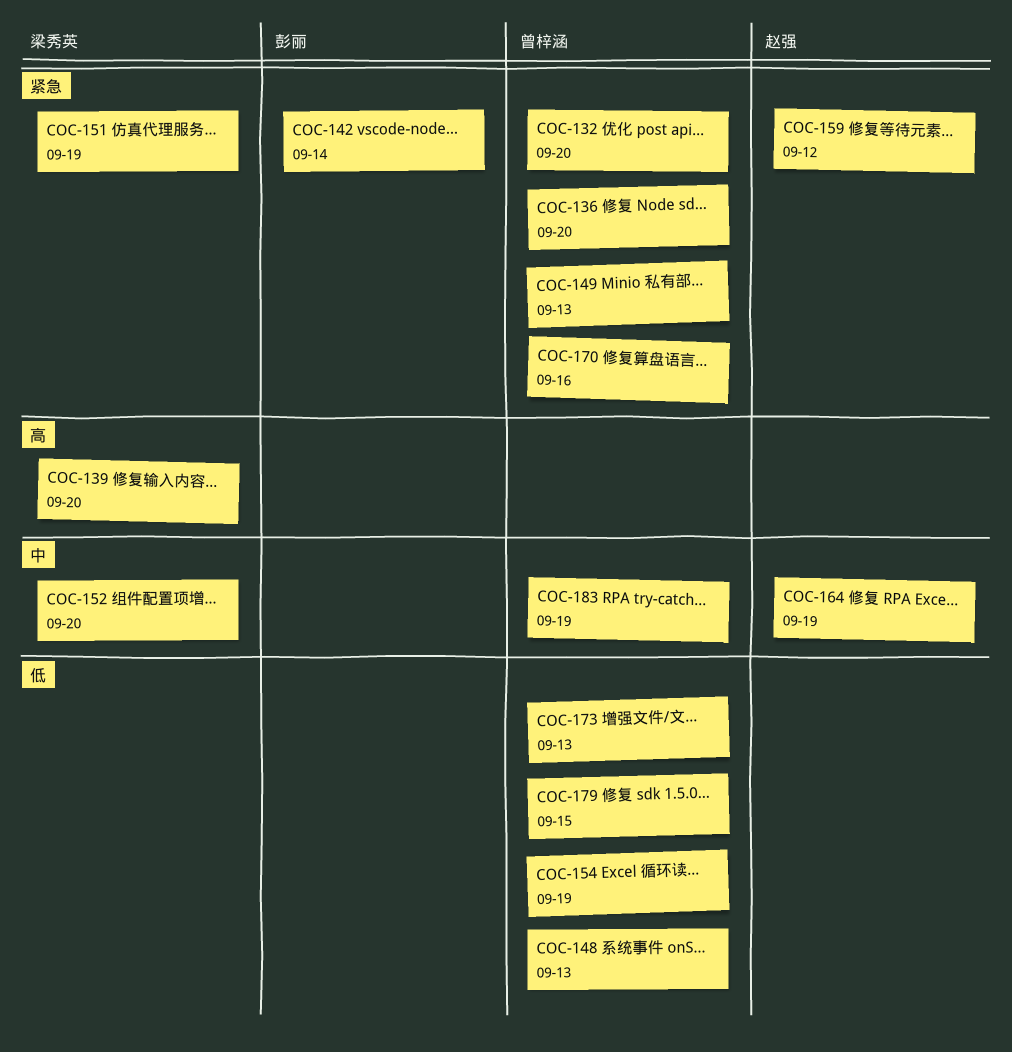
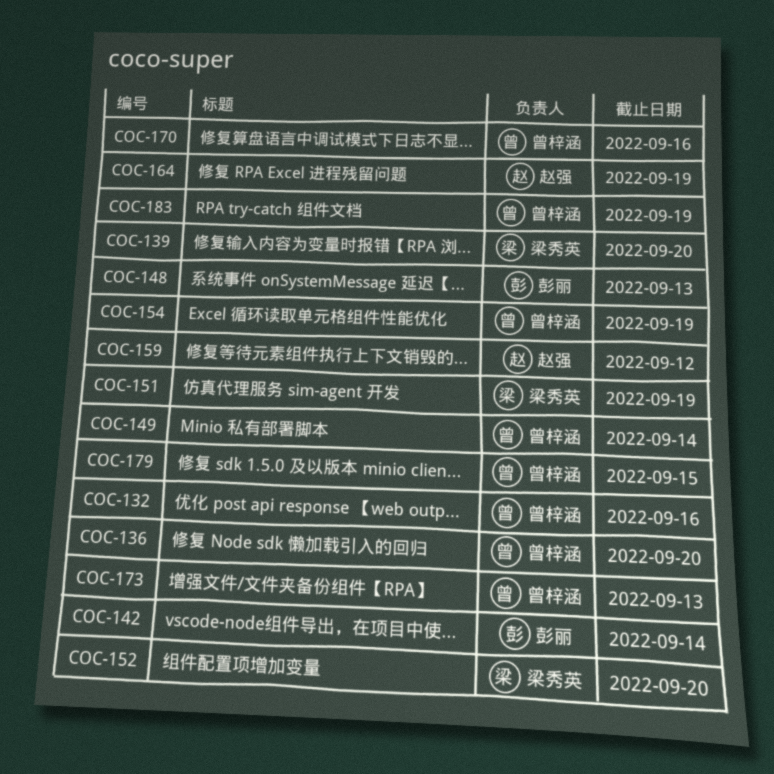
COC-132, due: Sep 20 -> Sep 16
COC-148, owner: 曾梓涵 -> 彭丽
COC-149, due: Sep 13 -> Sep 14

